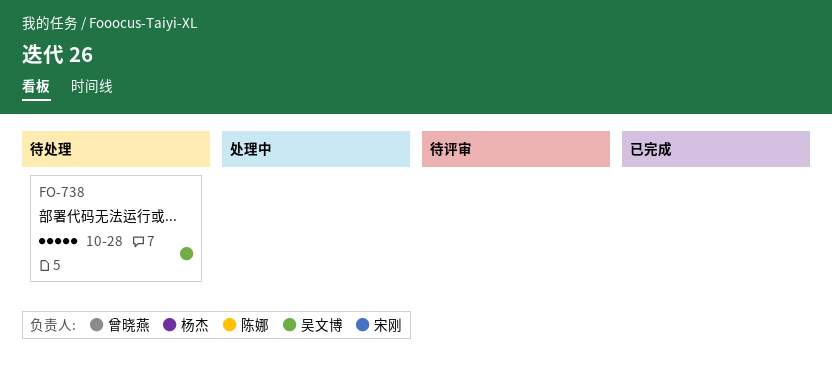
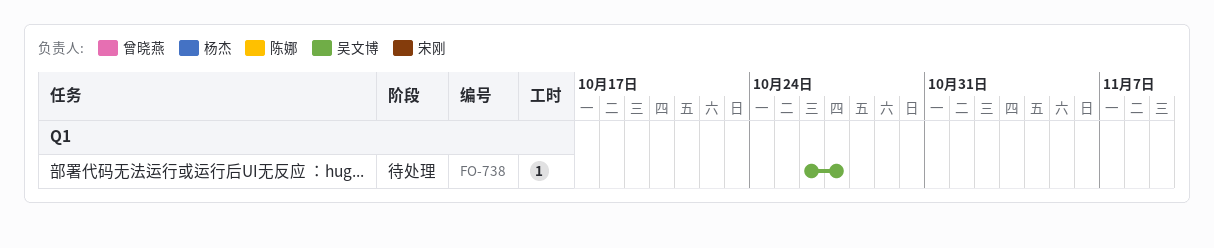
FO-738, estimate: 5 -> 1
FO-738, due: Oct 28 -> Oct 27

